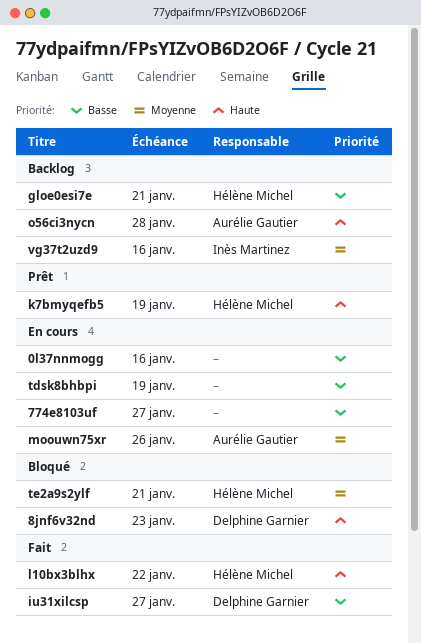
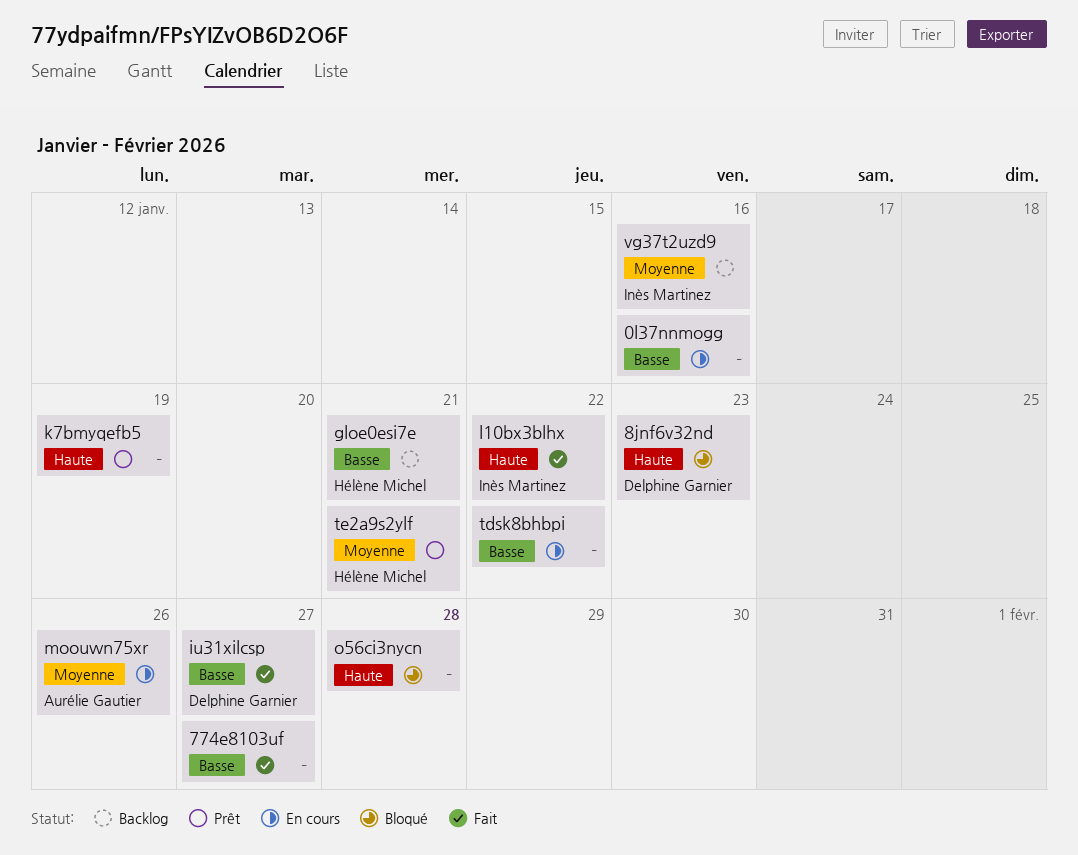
774e8103uf, status: En cours -> Fait
k7bmyqefb5, owner: Hélène Michel -> none
l10bx3blhx, owner: Hélène Michel -> Inès Martinez
o56ci3nycn, status: Backlog -> Bloqué
o56ci3nycn, owner: Aurélie Gautier -> none
tdsk8bhbpi, due: Jan 19 -> Jan 22
te2a9s2ylf, status: Bloqué -> Prêt

